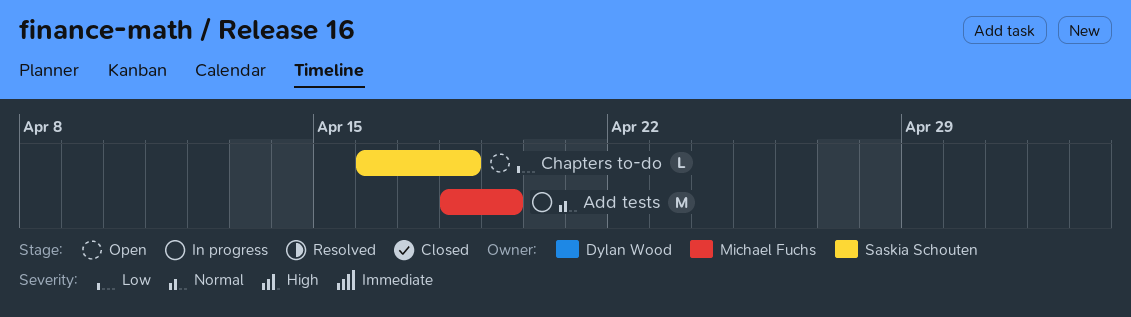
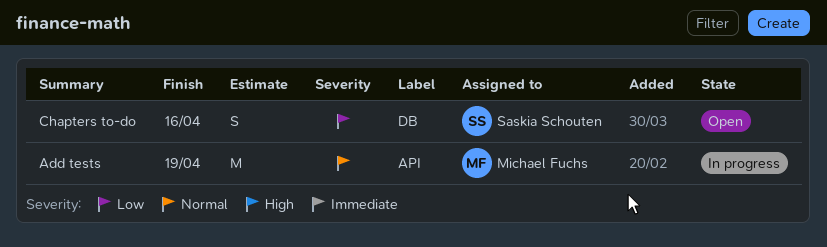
Chapters to-do, estimate: L -> S
Chapters to-do, due: Apr 18 -> Apr 16

